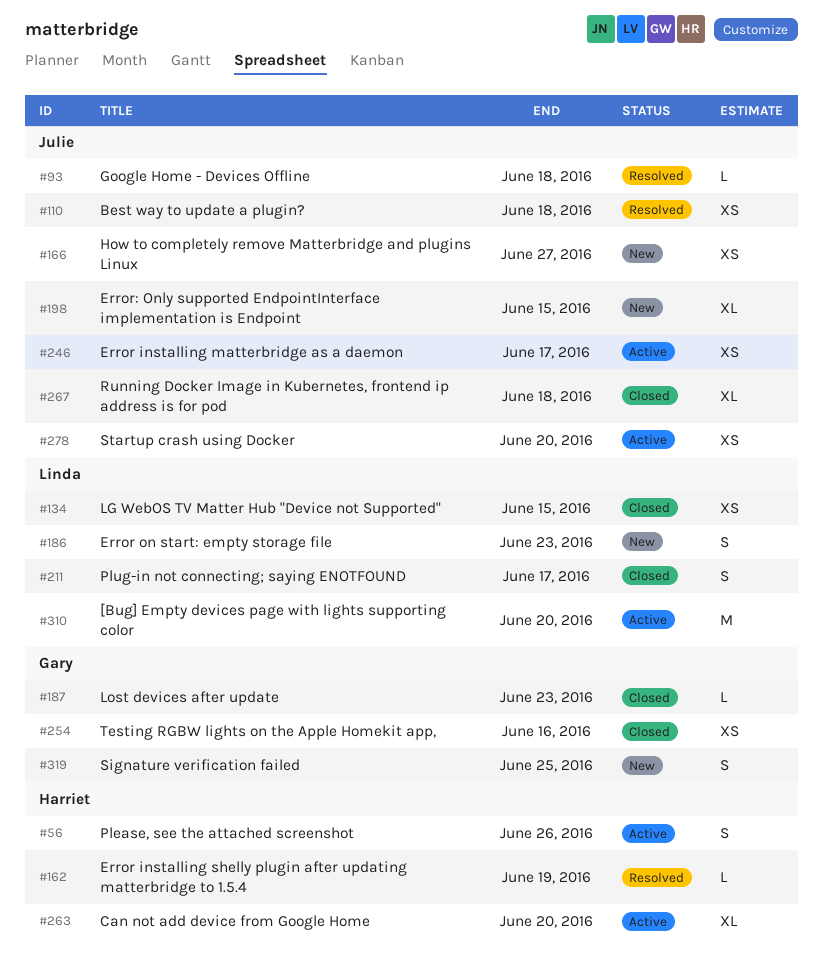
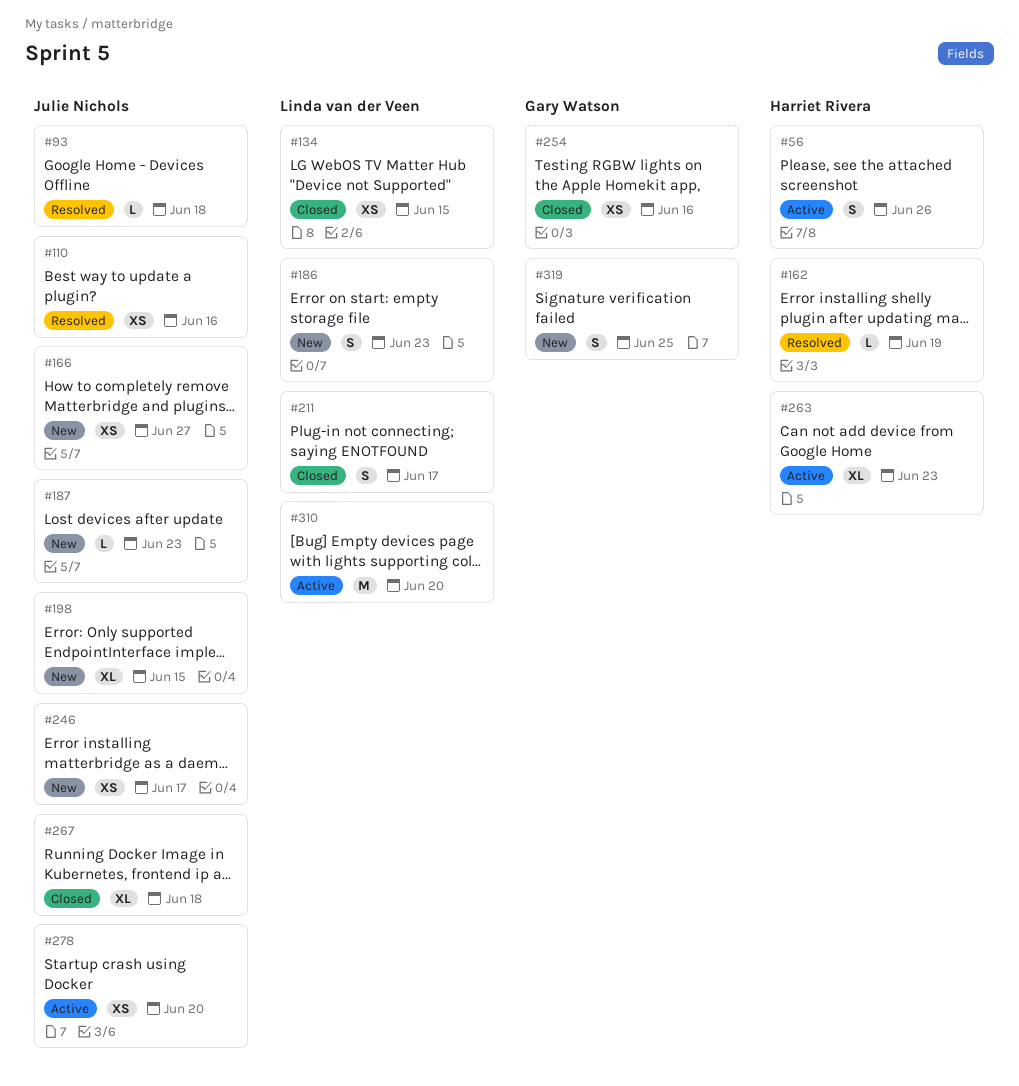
#110, due: Jun 18 -> Jun 16
#187, status: Closed -> New
#187, owner: Gary Watson -> Julie Nichols
#246, status: Active -> New
#263, due: Jun 20 -> Jun 23

